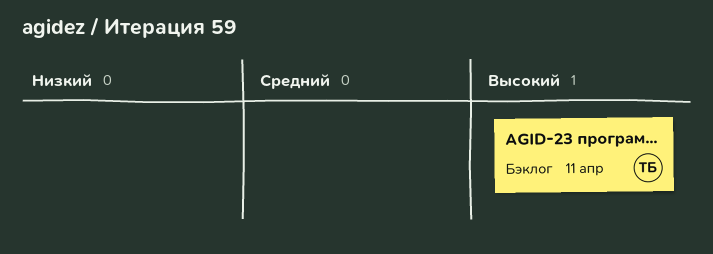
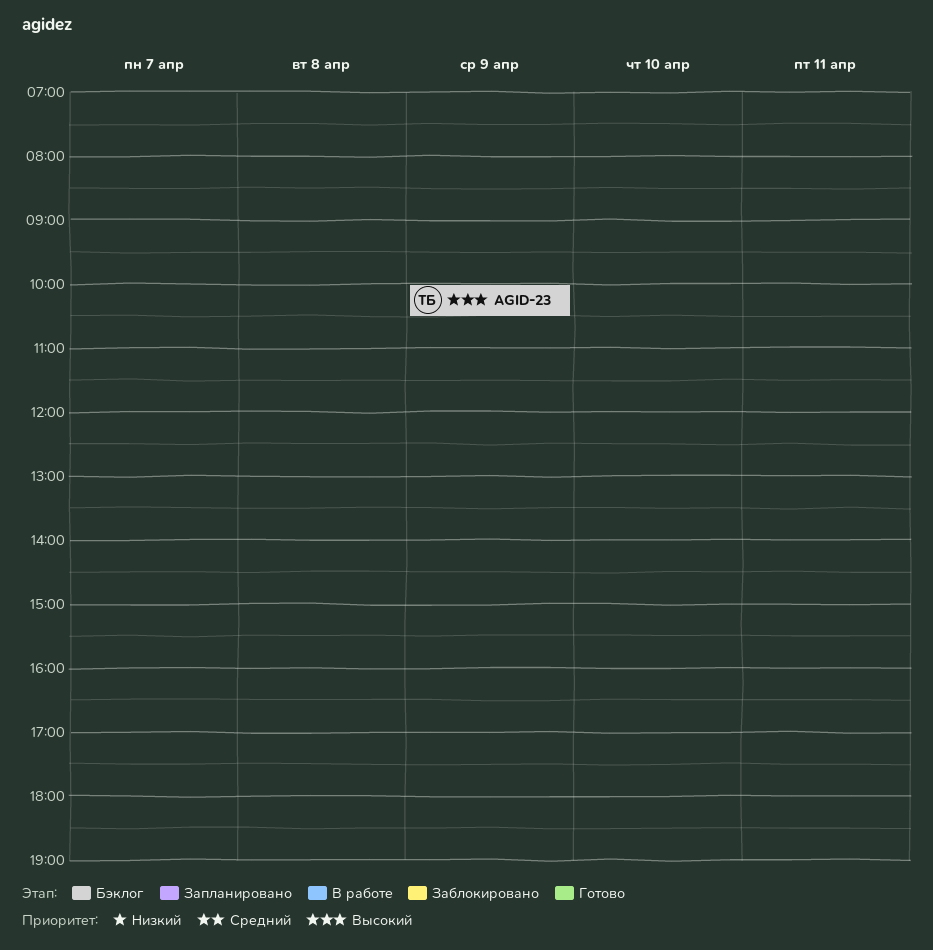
AGID-23, day: Apr 11 -> Apr 9

